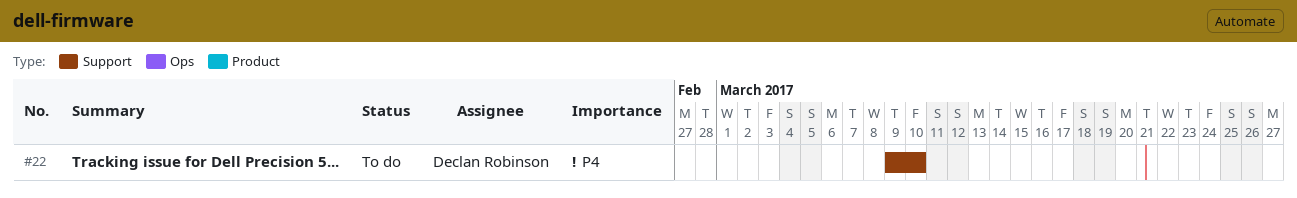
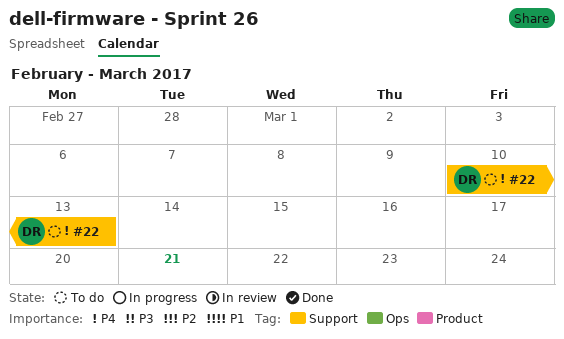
#22, start: Mar 9 -> Mar 10
#22, due: Mar 10 -> Mar 13

